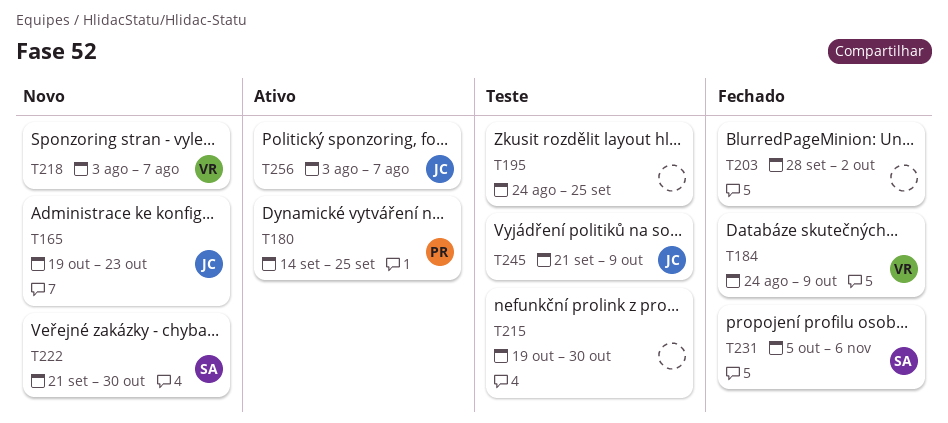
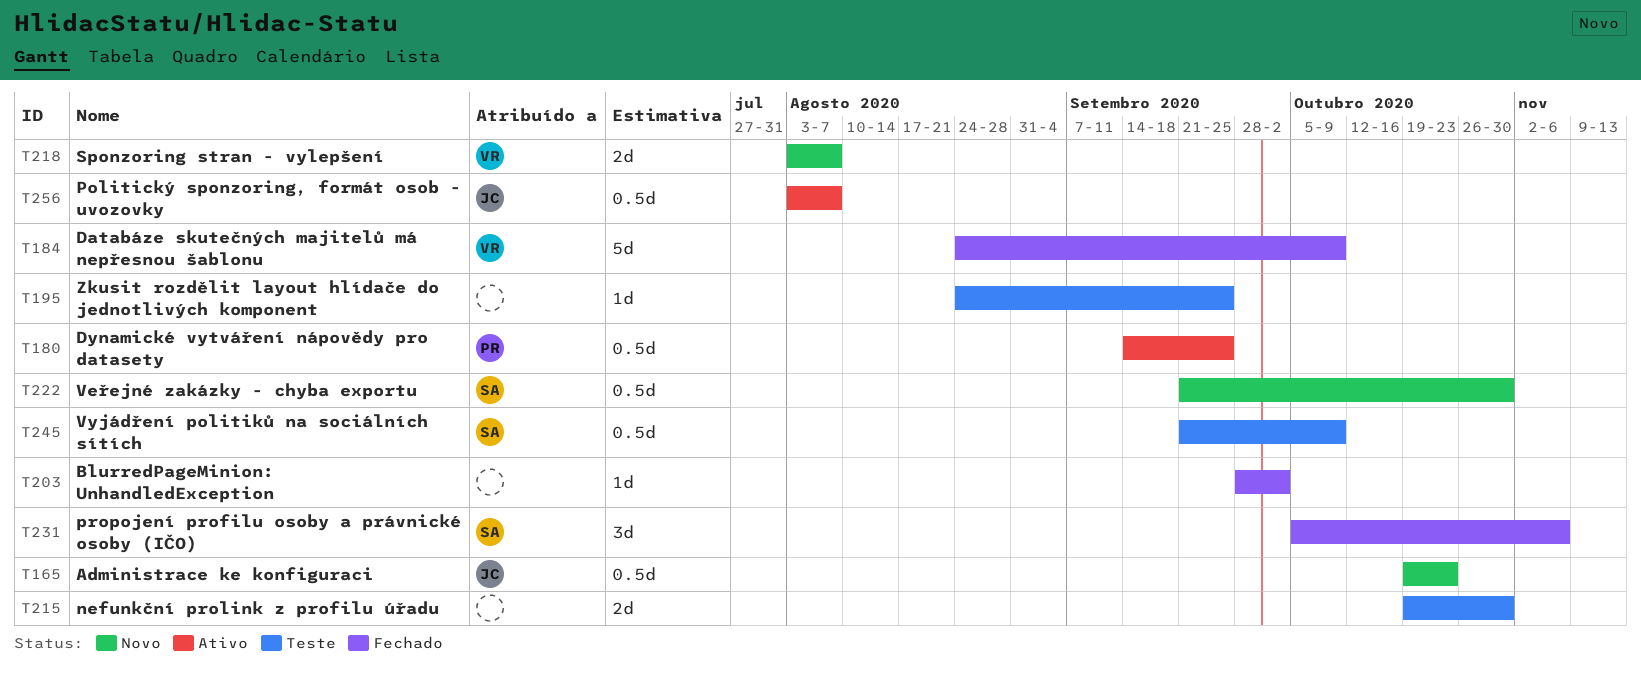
T245, owner: JC -> SA

